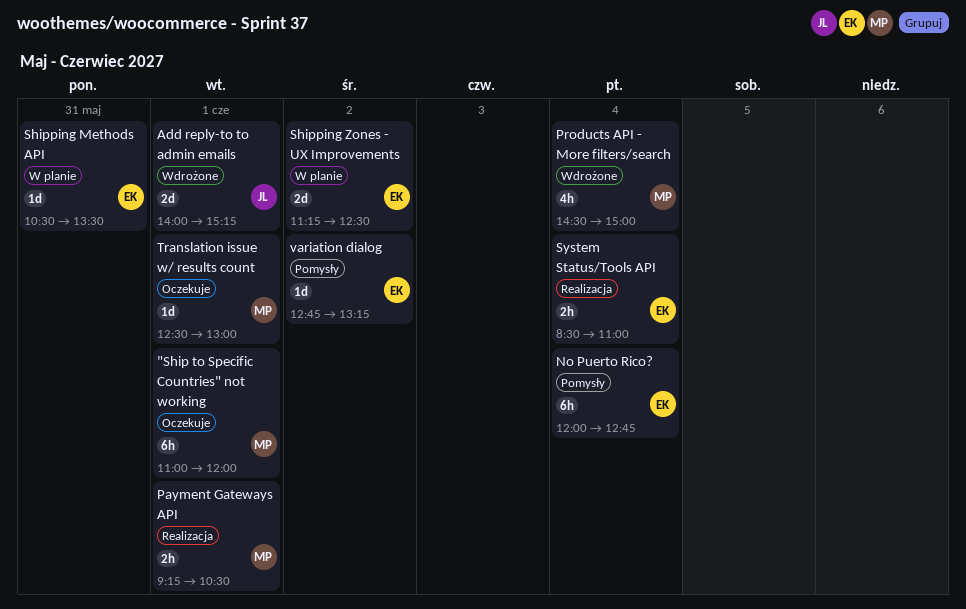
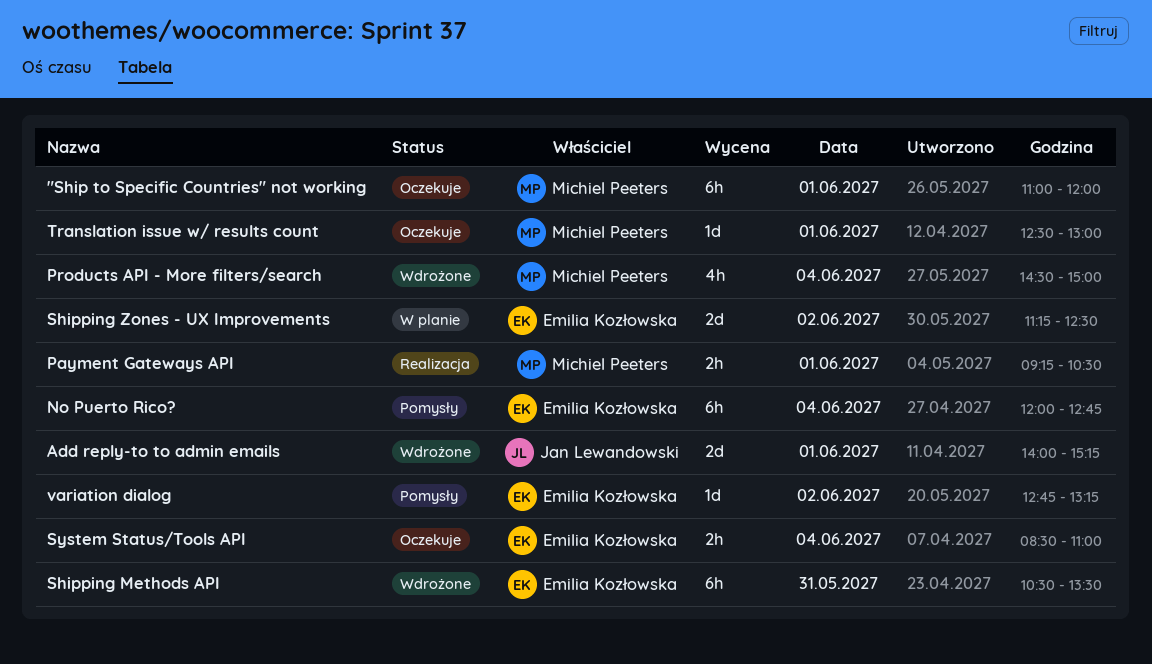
Shipping Methods API, status: W planie -> Wdrożone
Shipping Methods API, estimate: 1d -> 6h
System Status/Tools API, status: Realizacja -> Oczekuje

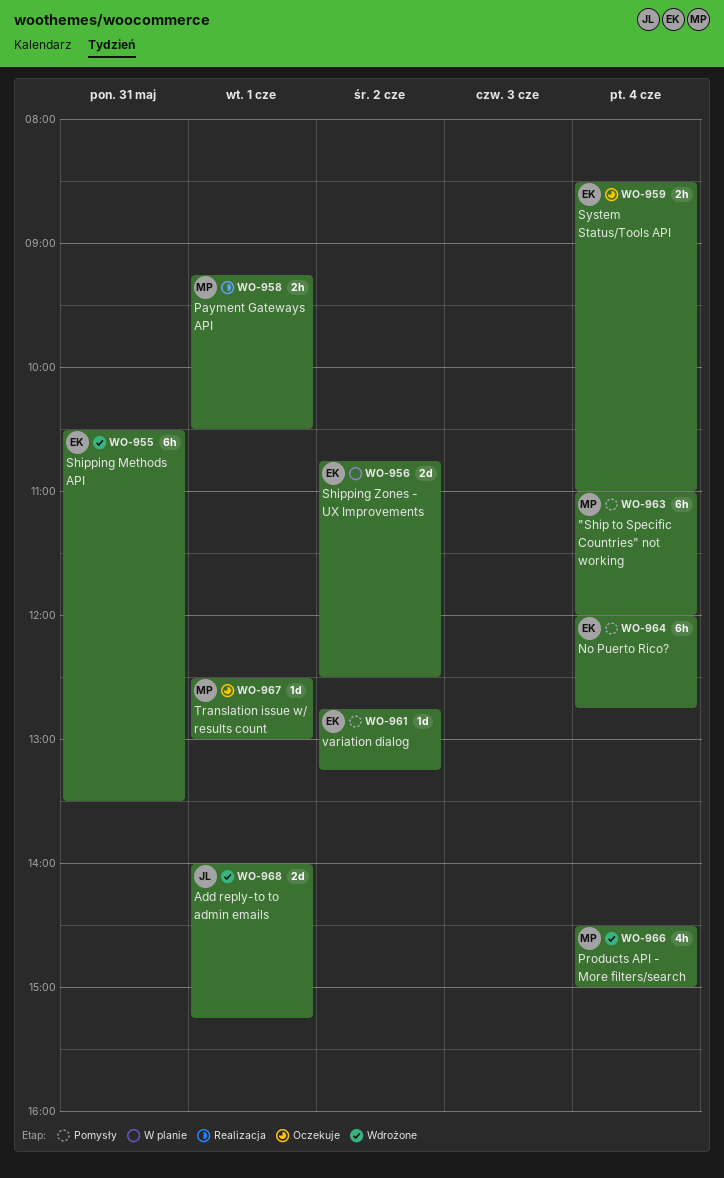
"Ship to Specific Countries" not working, status: Oczekuje -> Pomysły
"Ship to Specific Countries" not working, day: Jun 1 -> Jun 4
Shipping Zones - UX Improvements, begins: 11:15 -> 10:45

